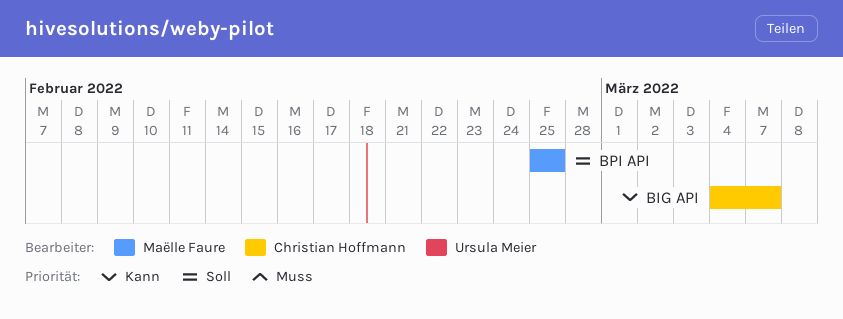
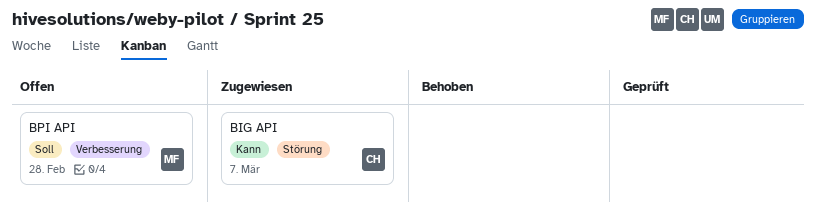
BPI API, due: Feb 25 -> Feb 28

